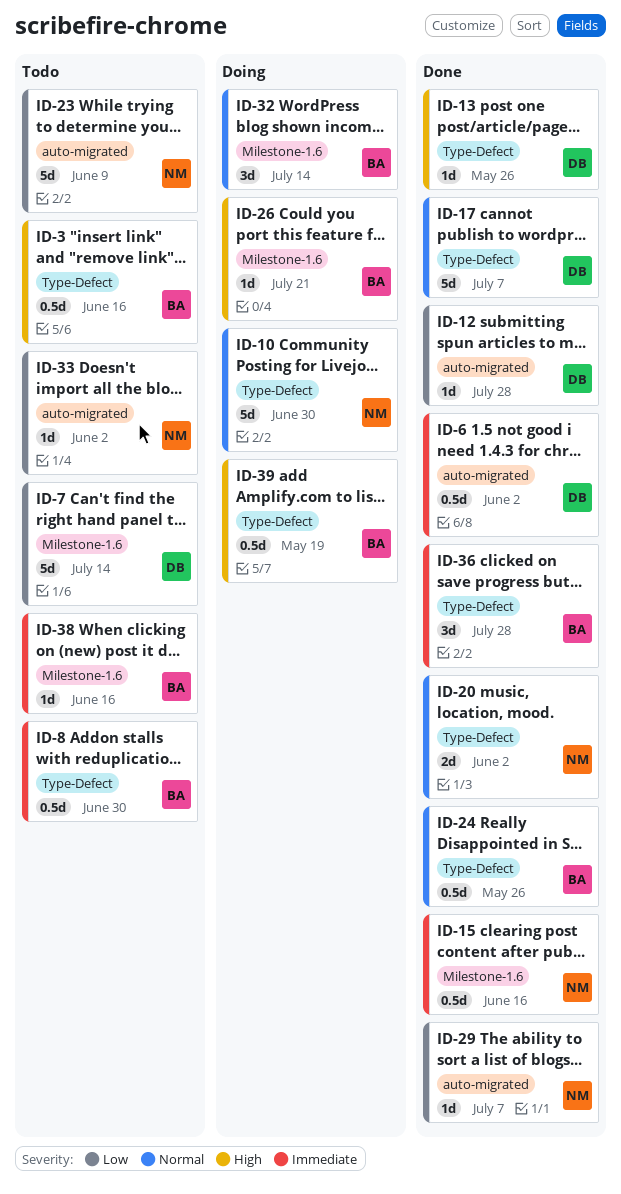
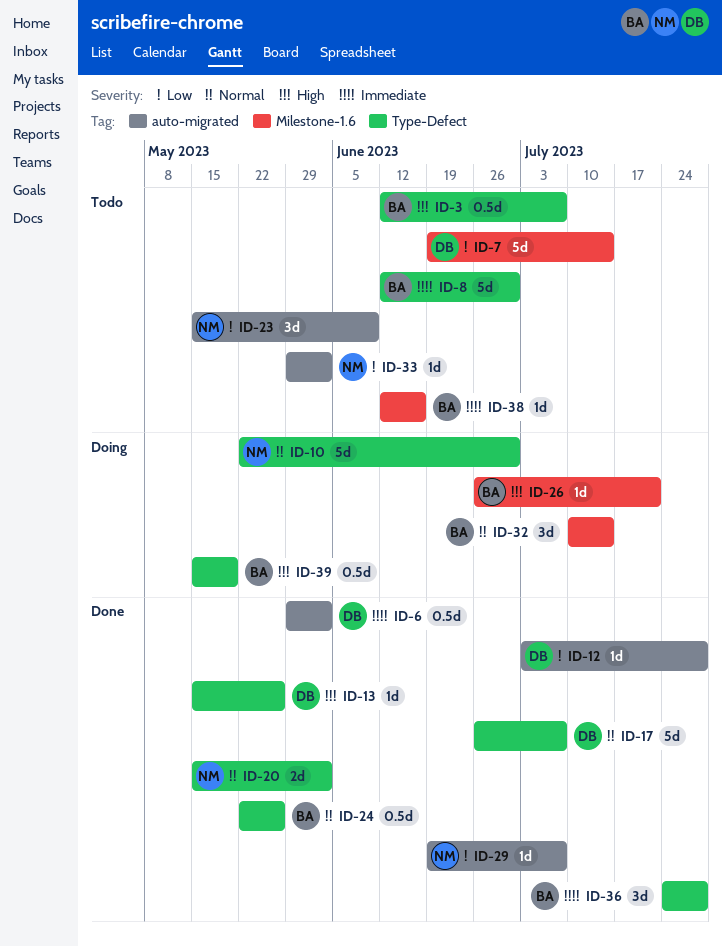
ID-3, due: Jun 16 -> Jul 7
ID-8, estimate: 0.5d -> 5d
ID-15: present -> none
ID-23, estimate: 5d -> 3d

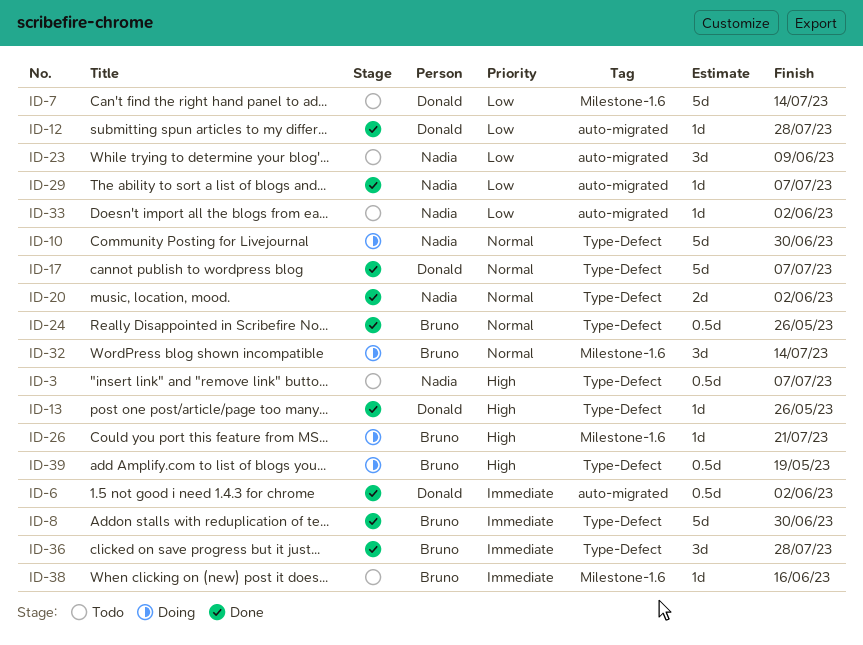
ID-3, owner: Bruno -> Nadia
ID-8, status: Todo -> Done

